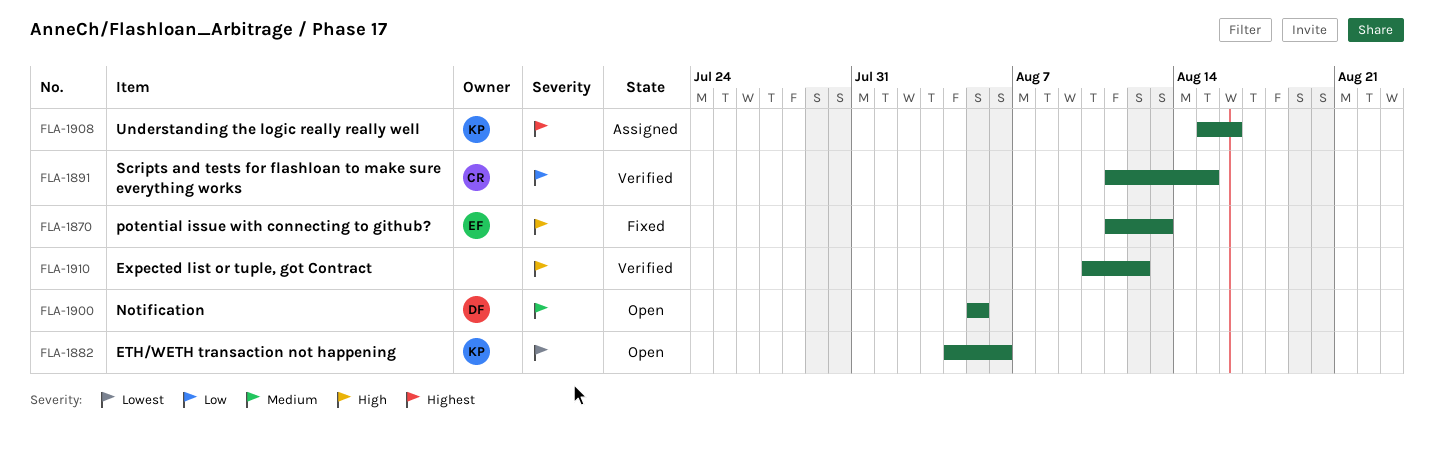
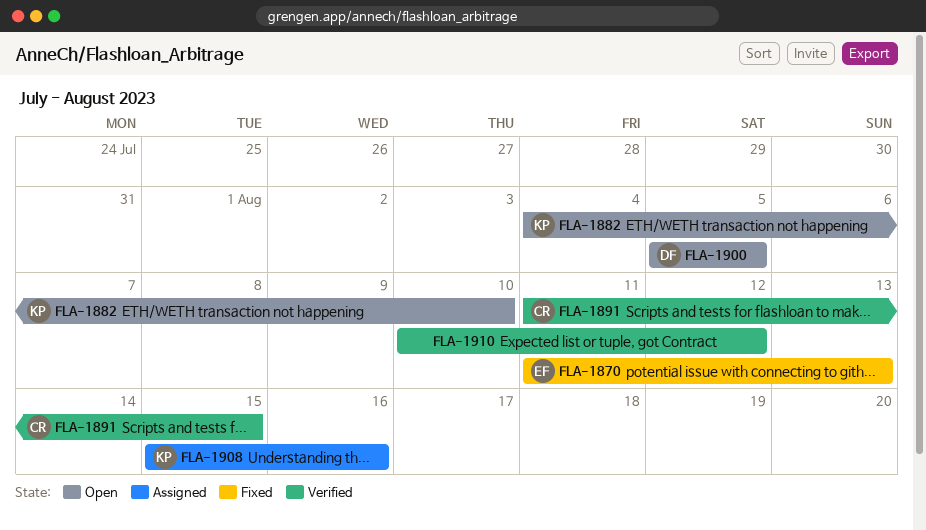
FLA-1882, due: Aug 6 -> Aug 10

